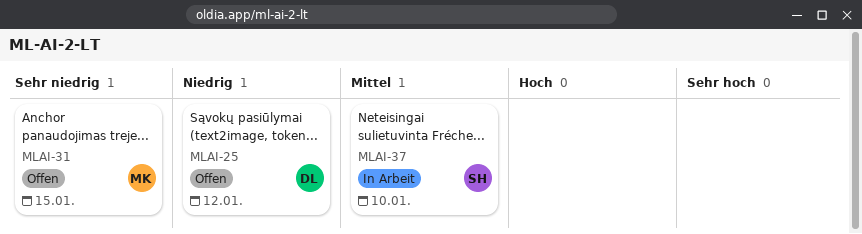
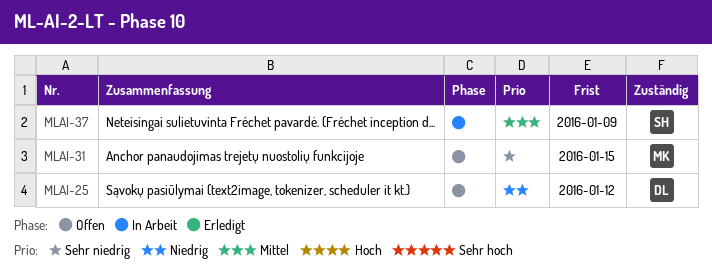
MLAI-37, due: Jan 10 -> Jan 9

